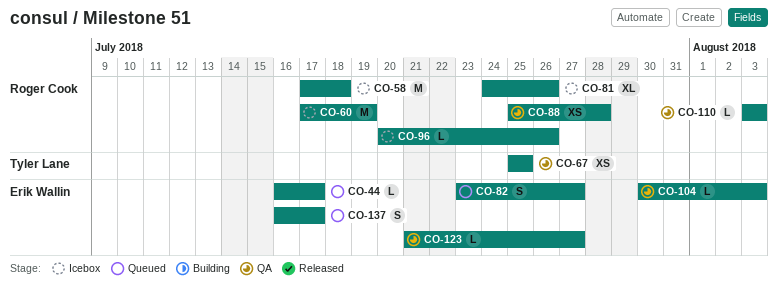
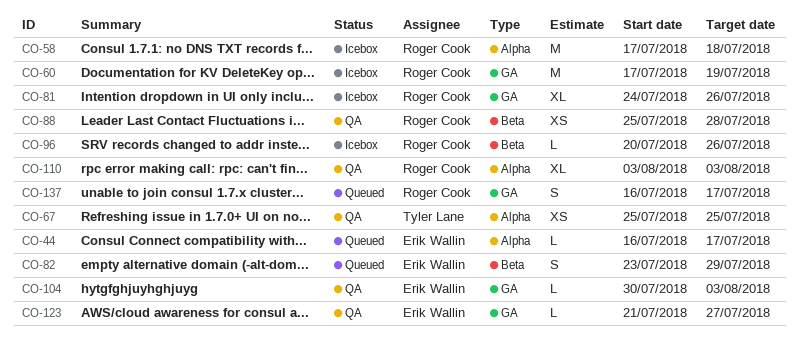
CO-82, due: Jul 27 -> Jul 29
CO-110, estimate: L -> XL
CO-137, owner: Erik Wallin -> Roger Cook

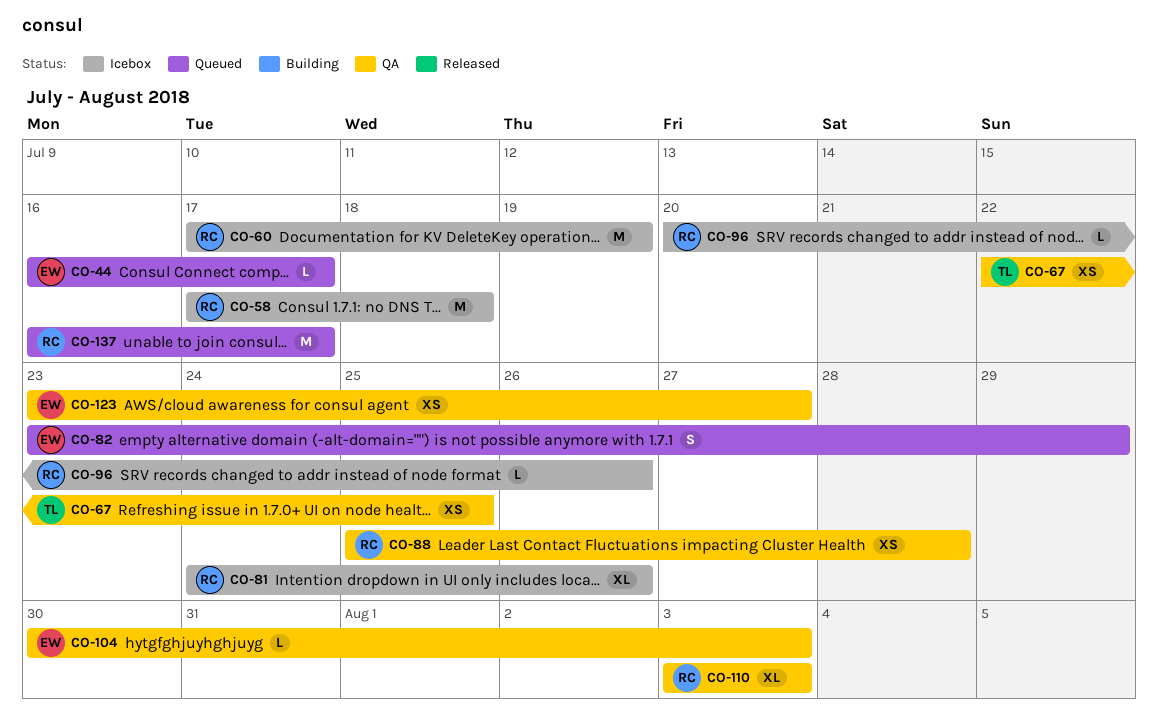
CO-67, start: Jul 25 -> Jul 22
CO-123, estimate: L -> XS
CO-123, start: Jul 21 -> Jul 23
CO-137, estimate: S -> M

